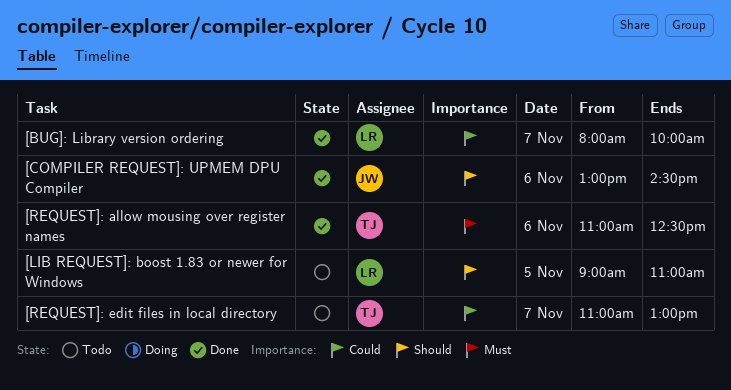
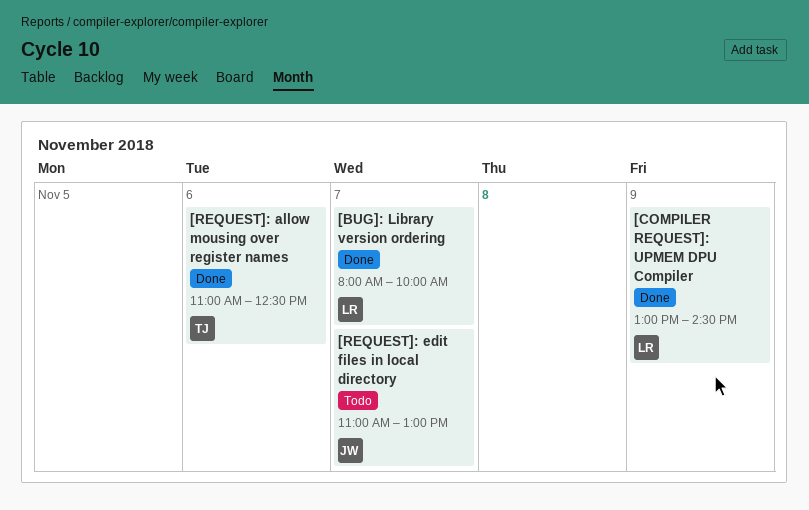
[COMPILER REQUEST]: UPMEM DPU Compiler, owner: JW -> LR
[COMPILER REQUEST]: UPMEM DPU Compiler, day: Nov 6 -> Nov 9
[LIB REQUEST]: boost 1.83 or newer for Windows: present -> none
[REQUEST]: edit files in local directory, owner: TJ -> JW

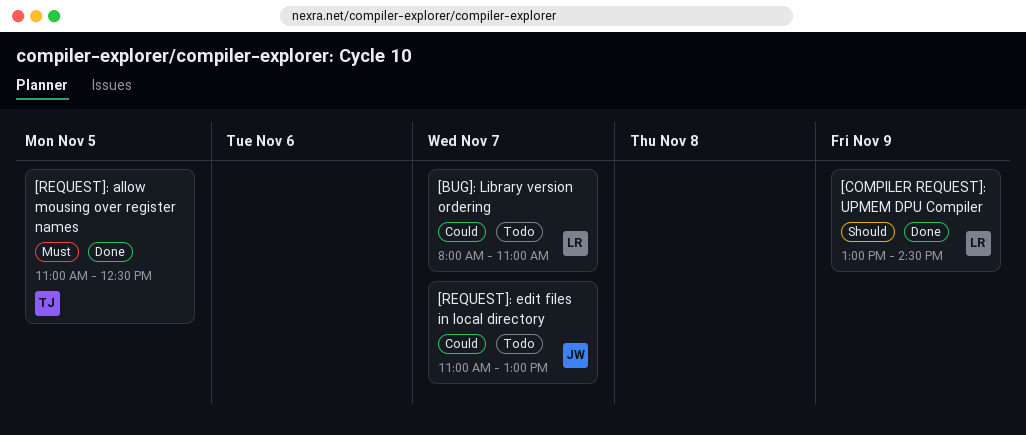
[BUG]: Library version ordering, status: Done -> Todo
[BUG]: Library version ordering, ends: 10:00 -> 11:00
[REQUEST]: allow mousing over register names, day: Nov 6 -> Nov 5

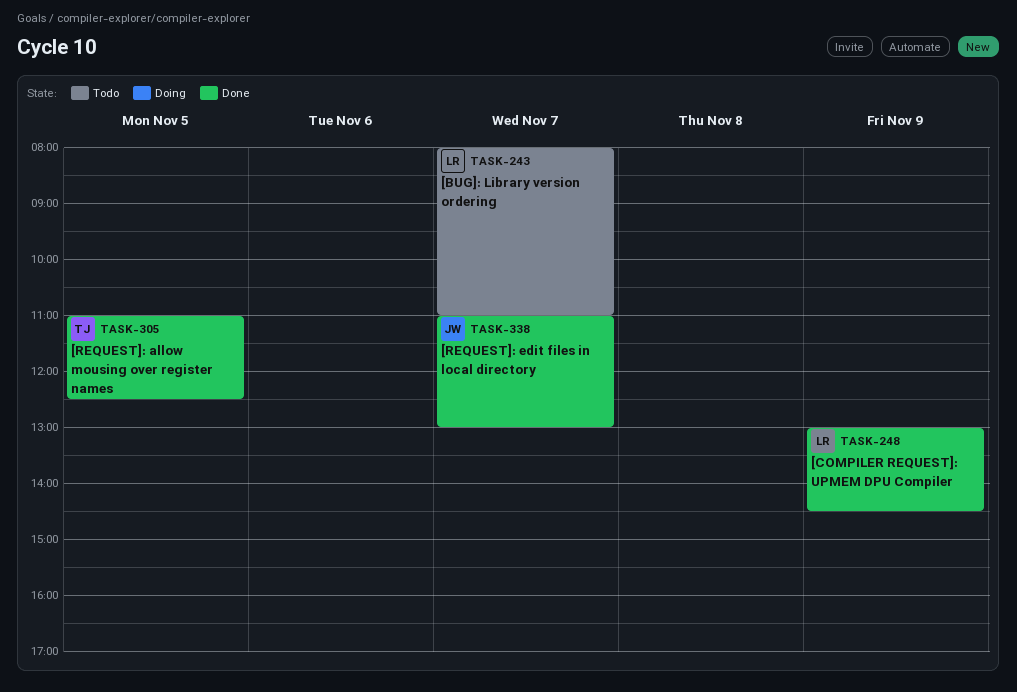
[REQUEST]: edit files in local directory, status: Todo -> Done

